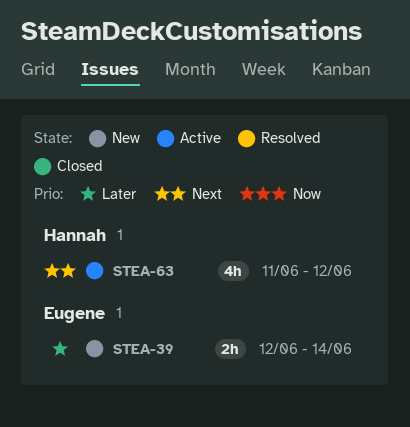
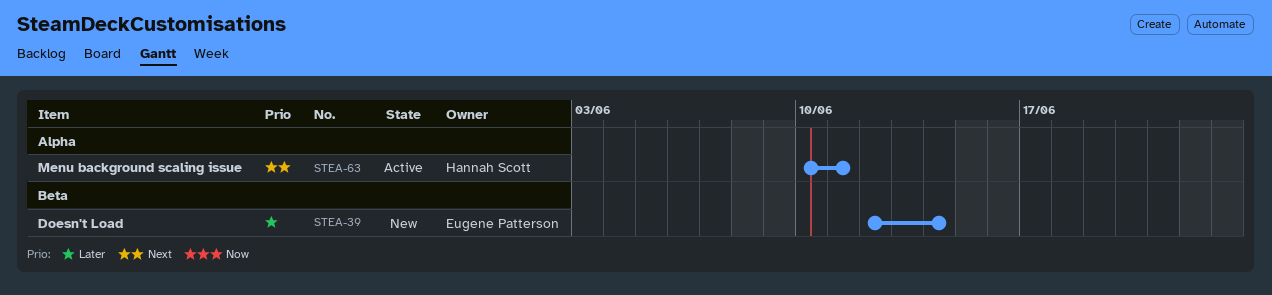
STEA-63, start: Jun 11 -> Jun 10
STEA-63, due: Jun 12 -> Jun 11

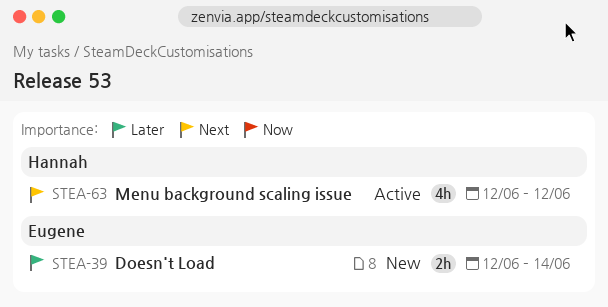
STEA-63, start: Jun 10 -> Jun 12
STEA-63, due: Jun 11 -> Jun 12

